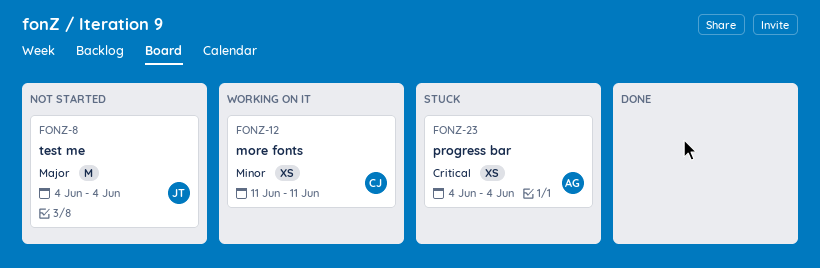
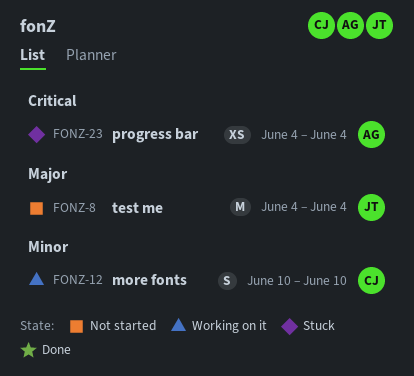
FONZ-12, estimate: XS -> S
FONZ-12, start: Jun 11 -> Jun 10
FONZ-12, due: Jun 11 -> Jun 10

